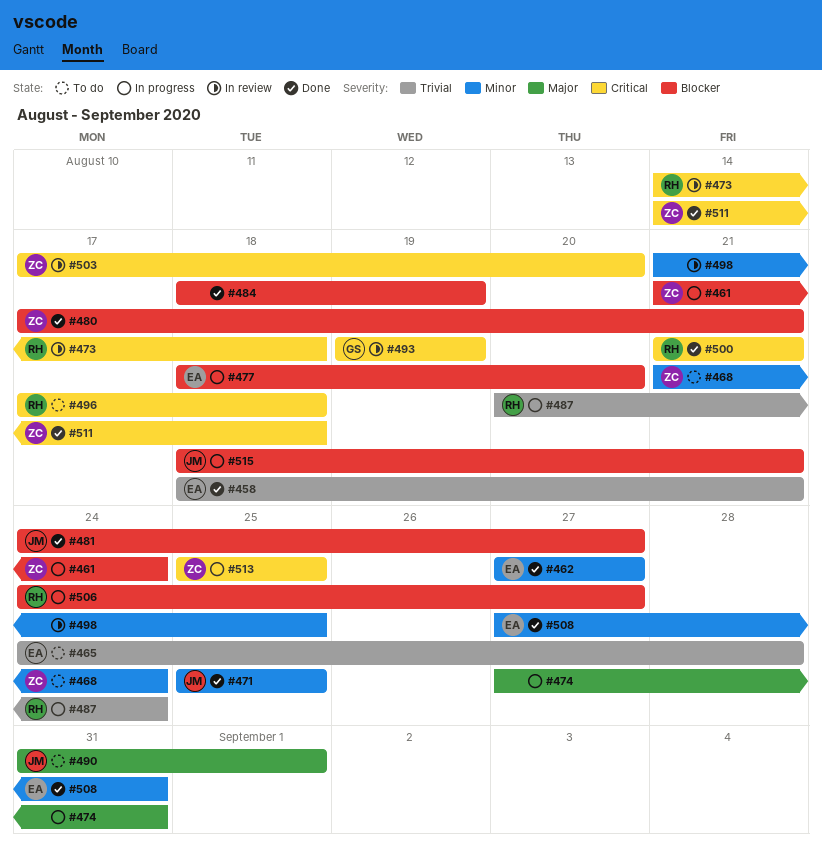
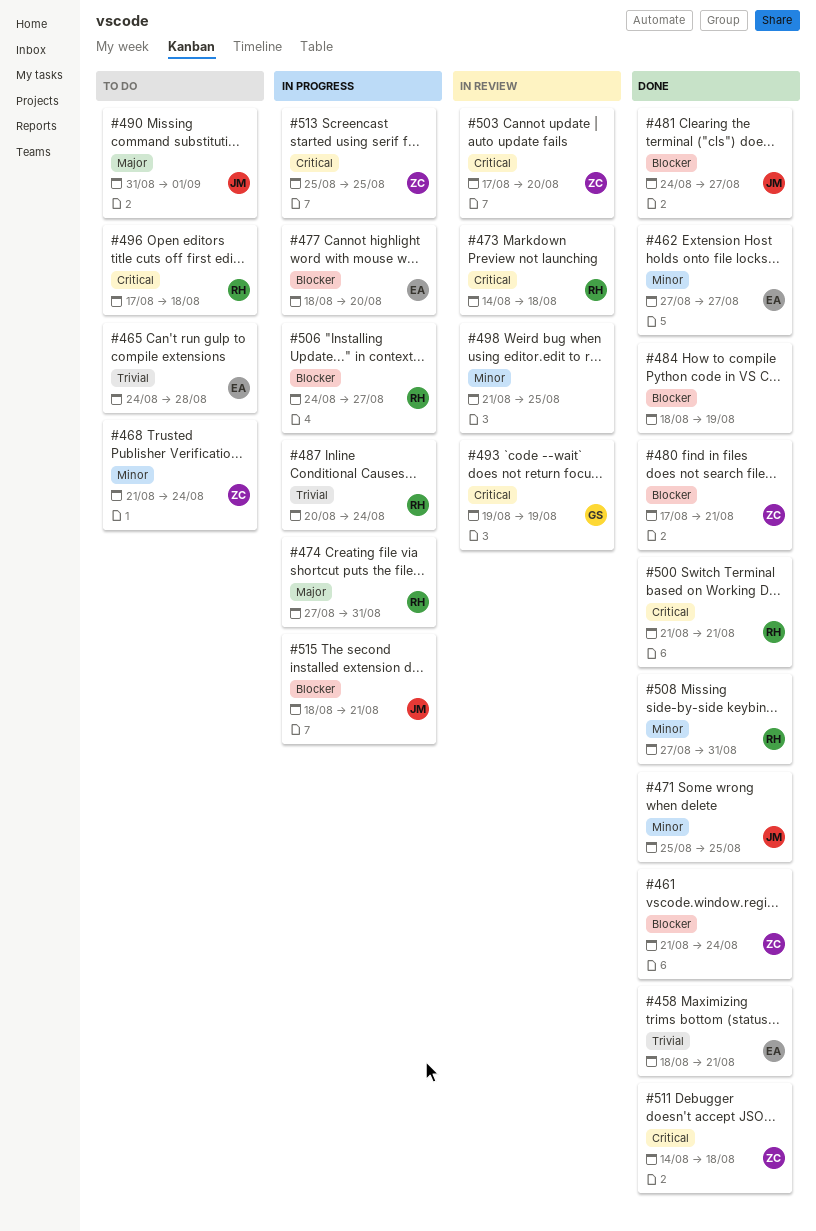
#461, status: In progress -> Done
#474, owner: none -> RH
#508, owner: EA -> RH

